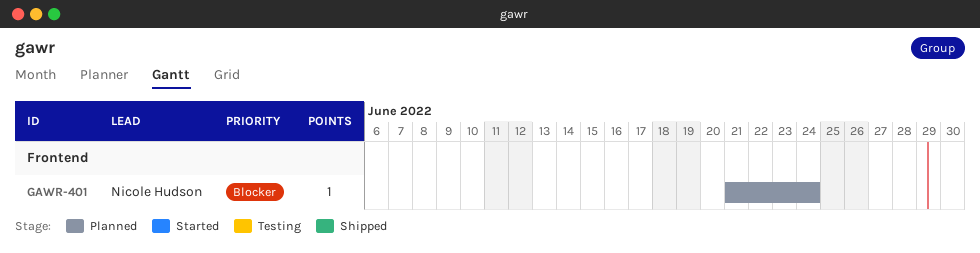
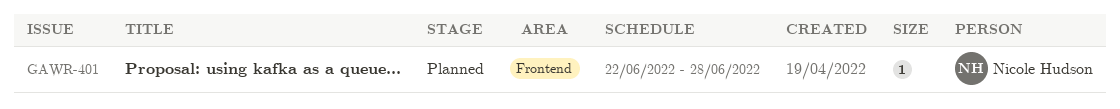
GAWR-401, start: Jun 21 -> Jun 22
GAWR-401, due: Jun 24 -> Jun 28

